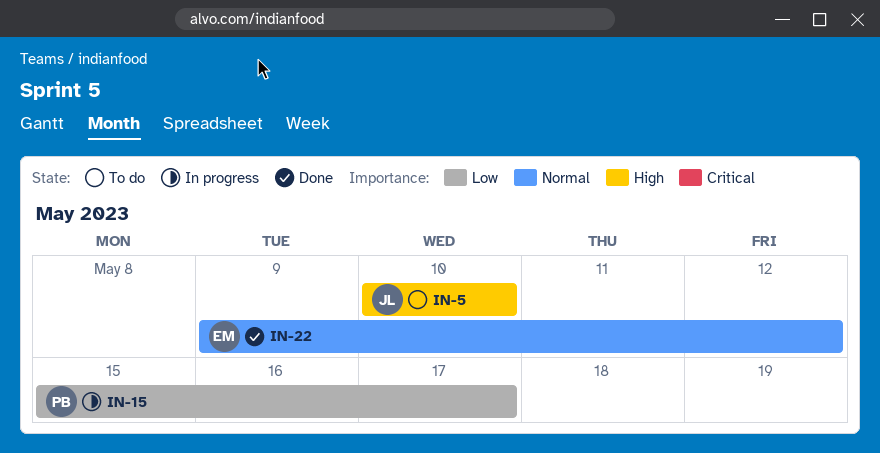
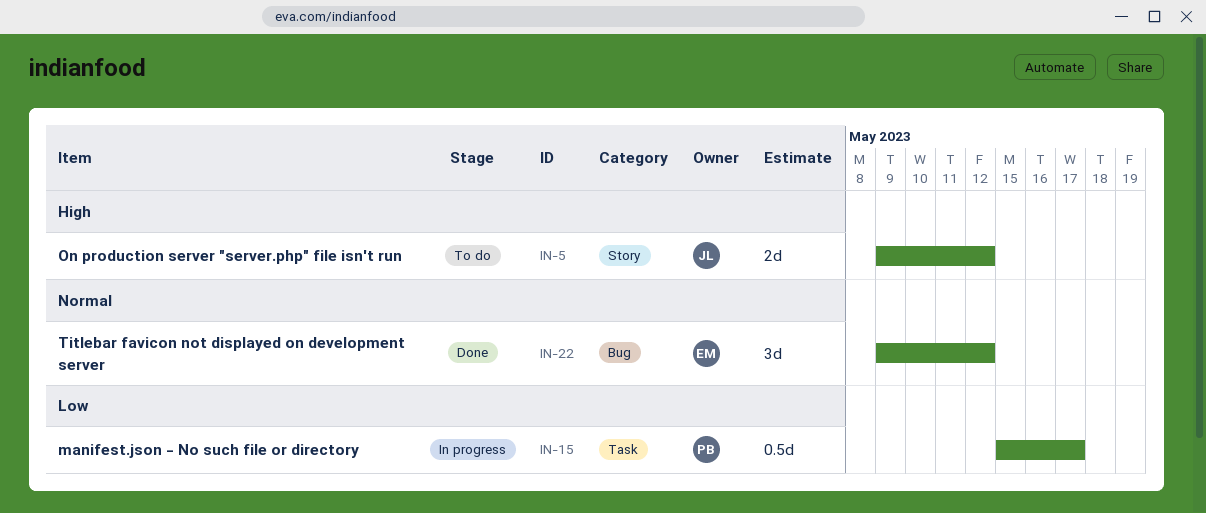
IN-5, start: May 10 -> May 9
IN-5, due: May 10 -> May 12

